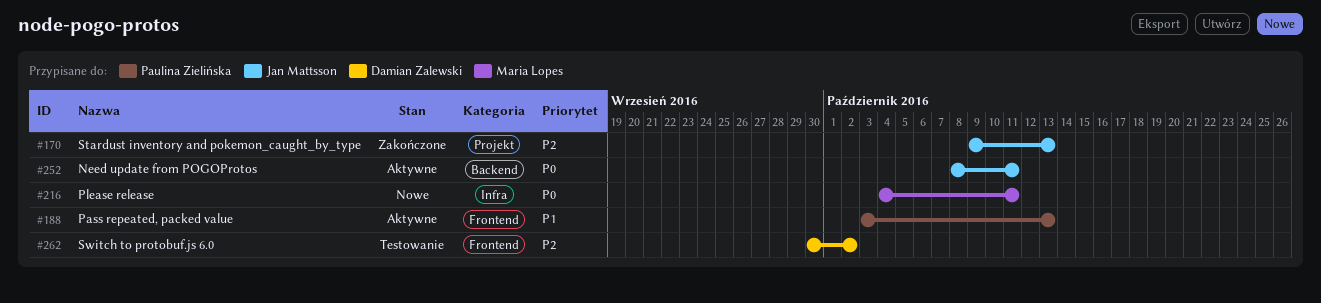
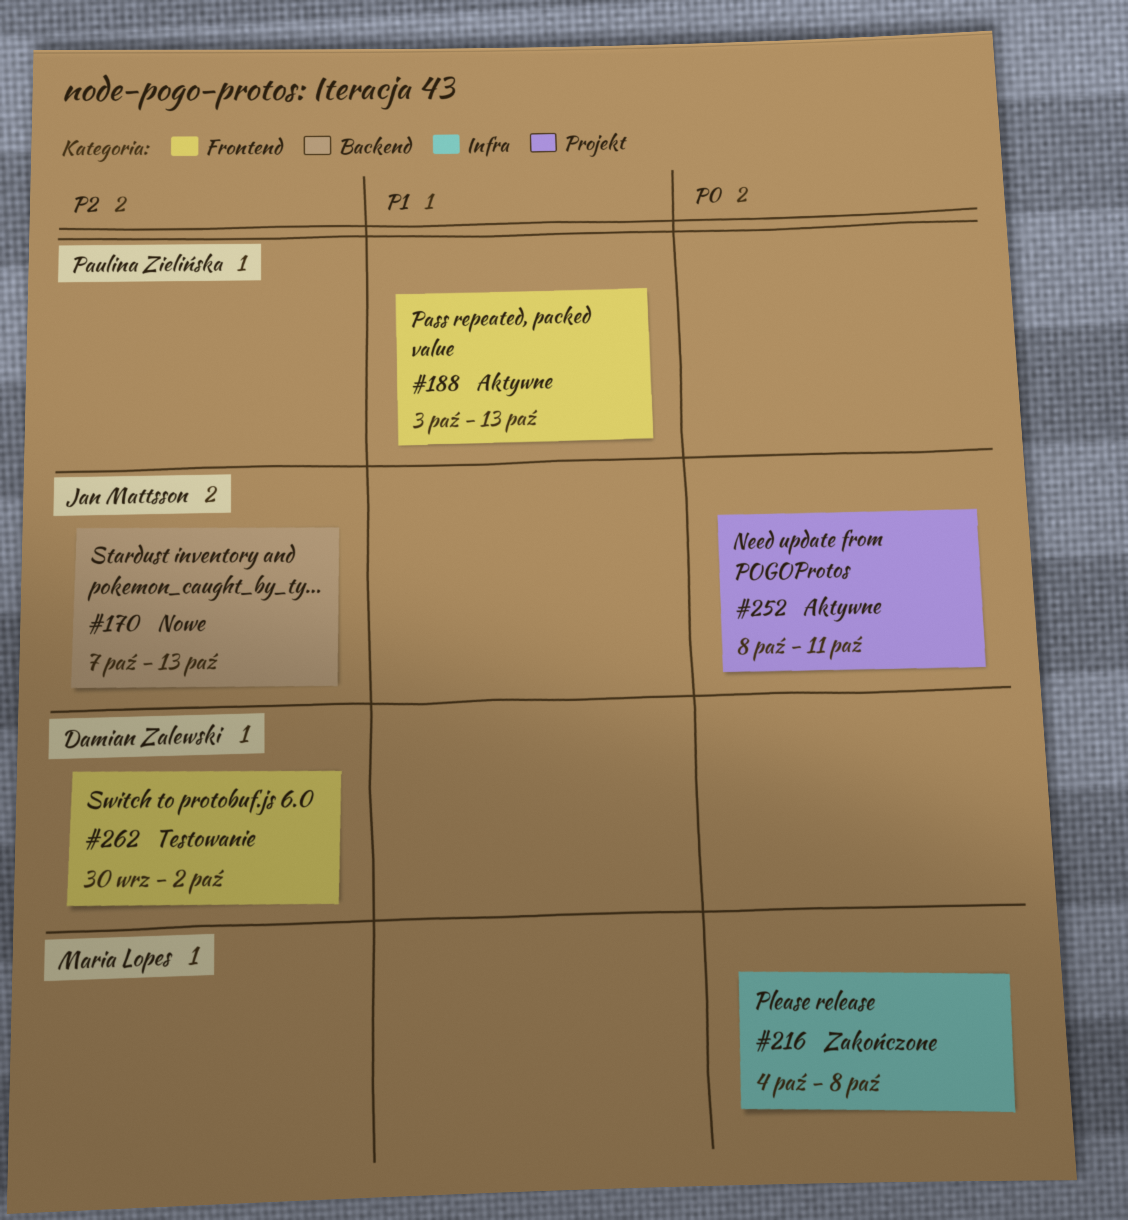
#170, status: Zakończone -> Nowe
#170, label: Projekt -> Backend
#170, start: Oct 9 -> Oct 7
#216, status: Nowe -> Zakończone
#216, due: Oct 11 -> Oct 8
#252, label: Backend -> Projekt

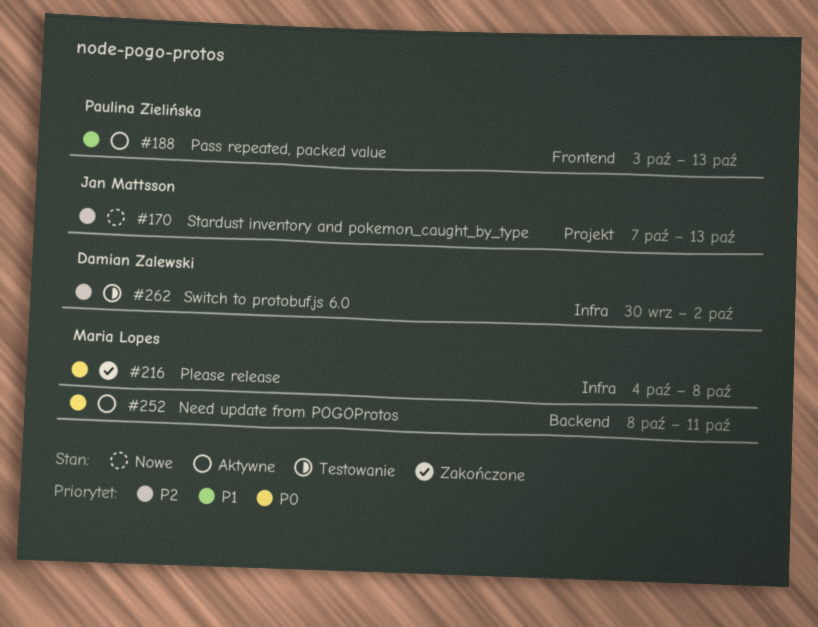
#170, label: Backend -> Projekt
#252, owner: Jan Mattsson -> Maria Lopes
#252, label: Projekt -> Backend
#262, label: Frontend -> Infra

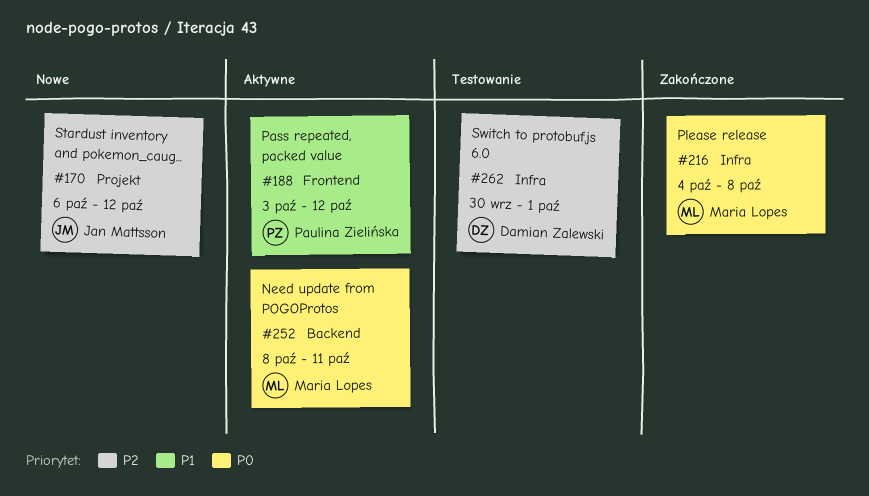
#170, start: Oct 7 -> Oct 6
#170, due: Oct 13 -> Oct 12
#188, due: Oct 13 -> Oct 12
#262, due: Oct 2 -> Oct 1

